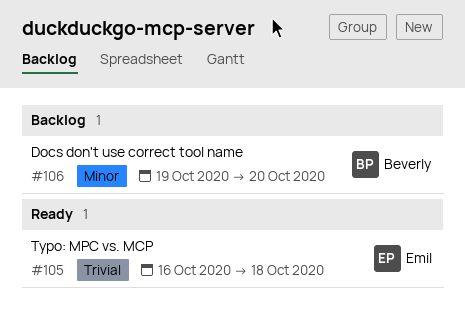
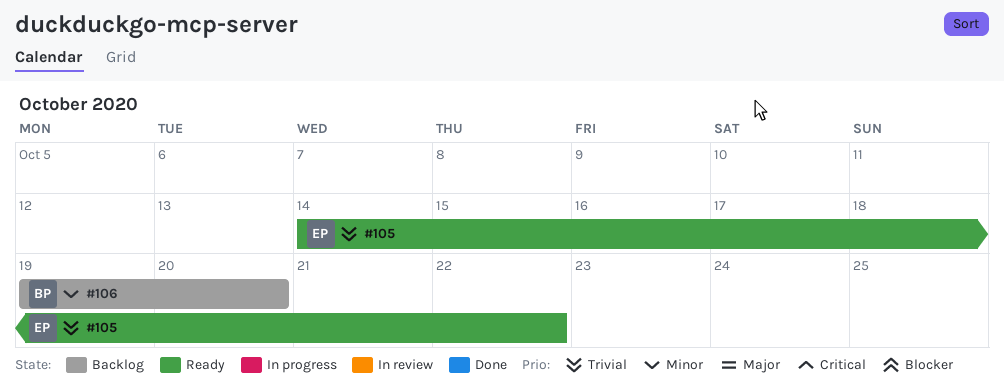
#105, start: Oct 16 -> Oct 14
#105, due: Oct 18 -> Oct 22

